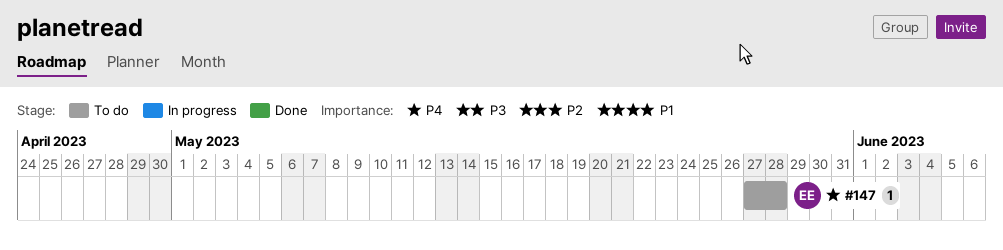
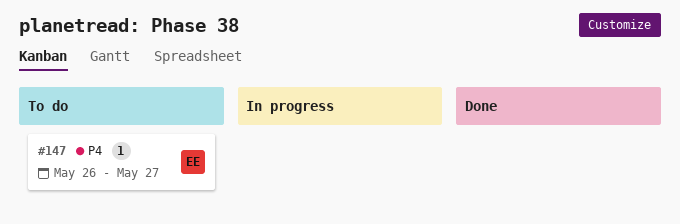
#147, start: May 27 -> May 26
#147, due: May 28 -> May 27

